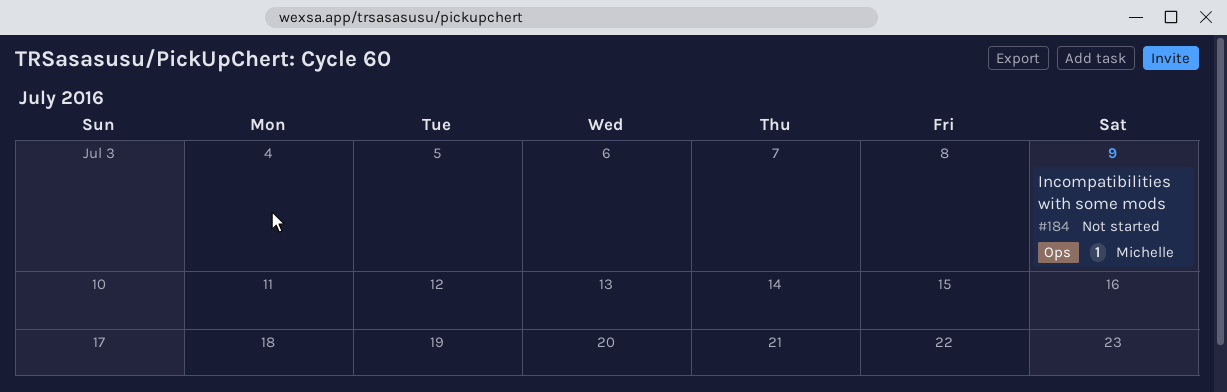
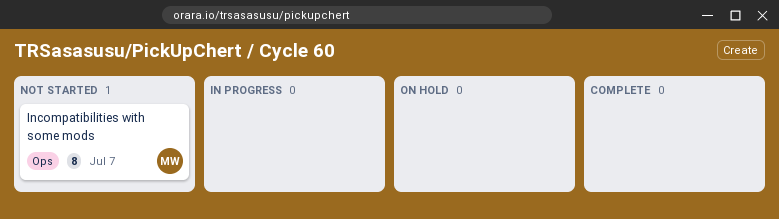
Incompatibilities with some mods, estimate: 1 -> 8
Incompatibilities with some mods, due: Jul 9 -> Jul 7

